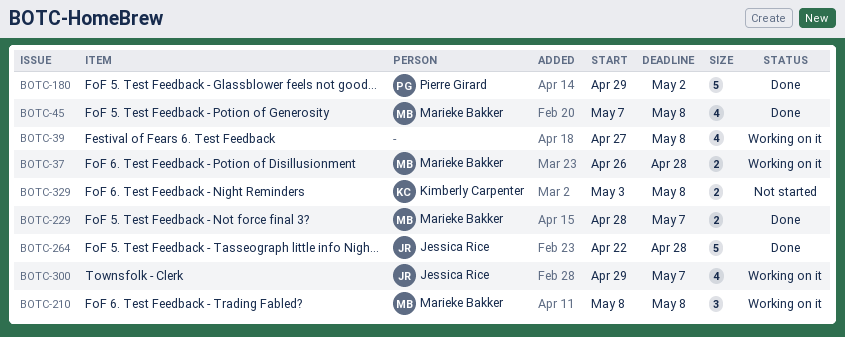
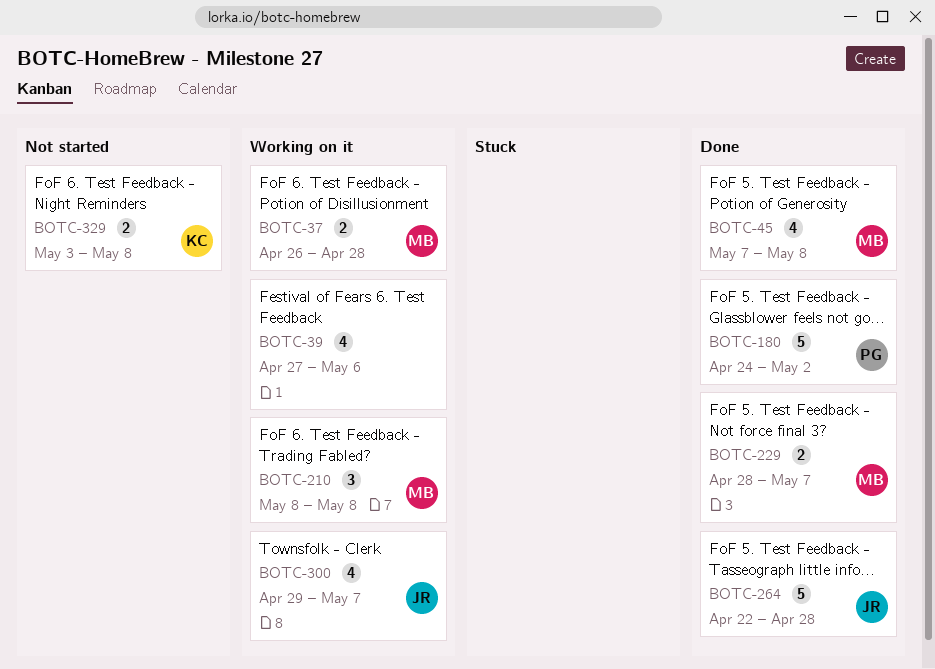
BOTC-39, due: May 8 -> May 6
BOTC-180, start: Apr 29 -> Apr 24

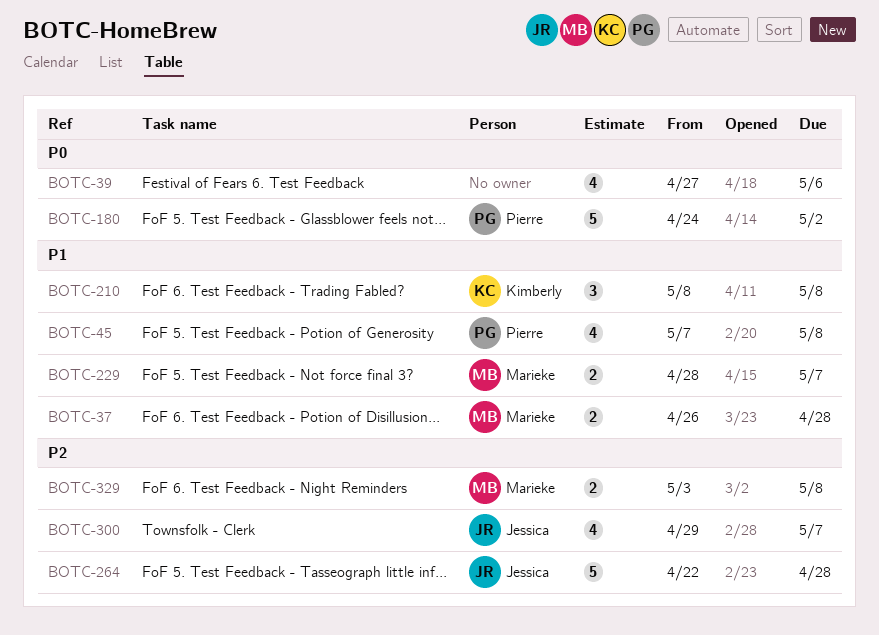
BOTC-45, owner: Marieke -> Pierre
BOTC-210, owner: Marieke -> Kimberly
BOTC-329, owner: Kimberly -> Marieke

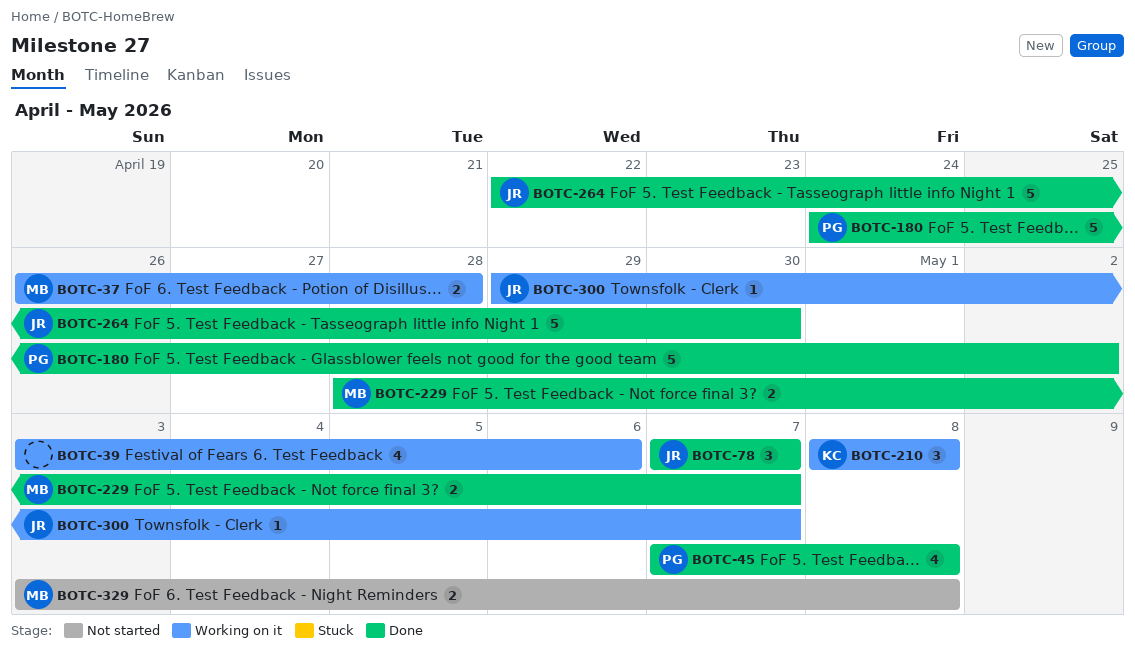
BOTC-39, start: Apr 27 -> May 3
BOTC-78: none -> present
BOTC-264, due: Apr 28 -> Apr 30
BOTC-300, estimate: 4 -> 1

